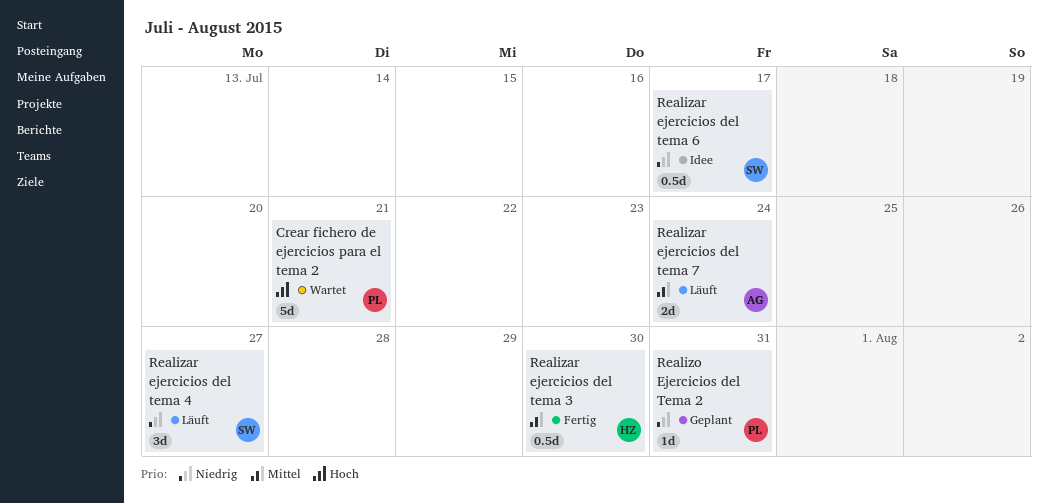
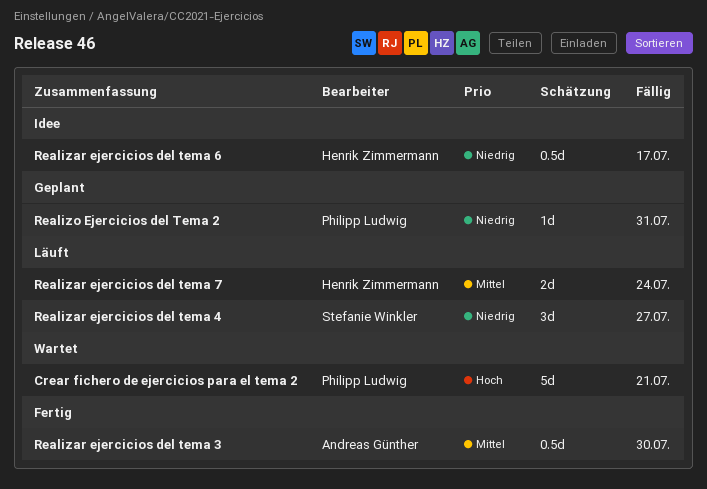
Realizar ejercicios del tema 3, owner: Henrik Zimmermann -> Andreas Günther
Realizar ejercicios del tema 6, owner: Stefanie Winkler -> Henrik Zimmermann
Realizar ejercicios del tema 7, owner: Andreas Günther -> Henrik Zimmermann

